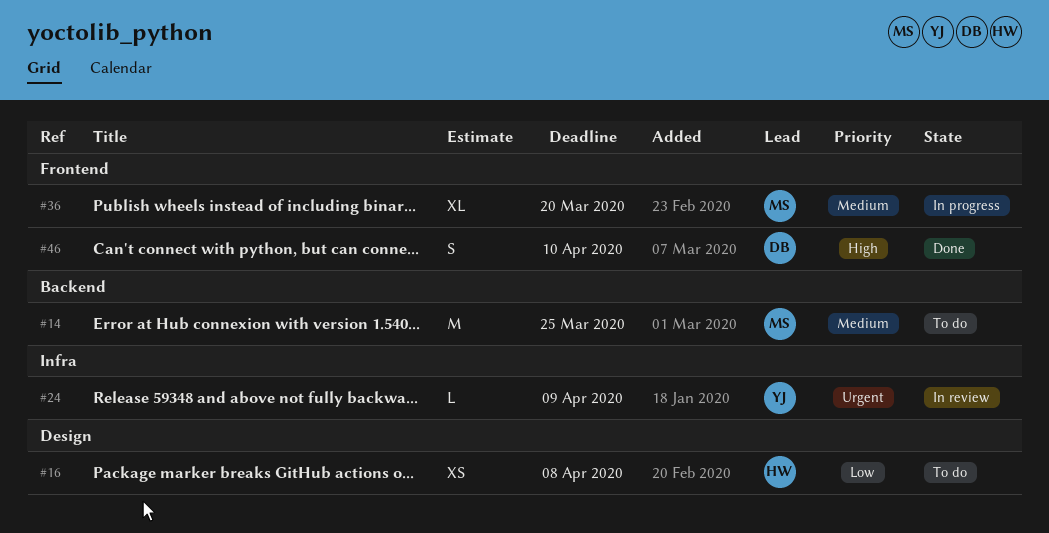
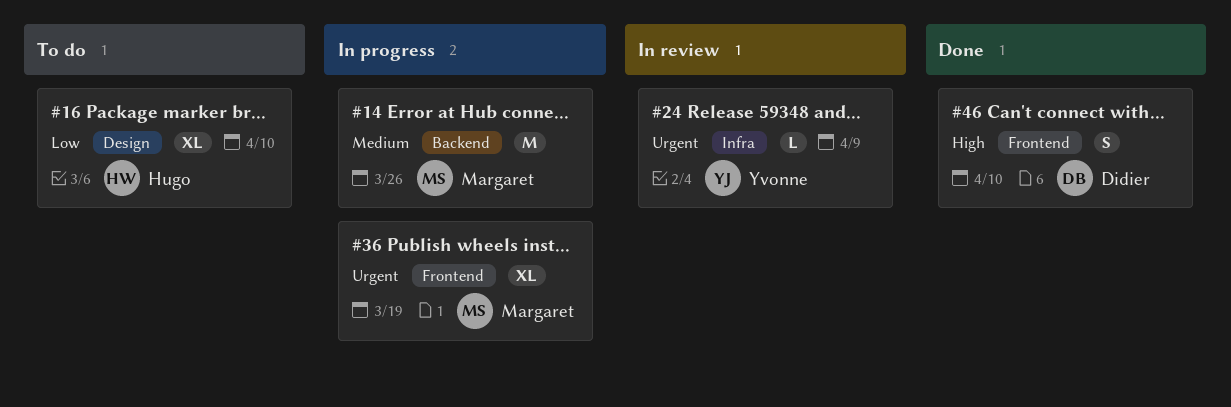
#14, status: To do -> In progress
#14, due: Mar 25 -> Mar 26
#16, estimate: XS -> XL
#16, due: Apr 8 -> Apr 10
#36, priority: Medium -> Urgent
#36, due: Mar 20 -> Mar 19

